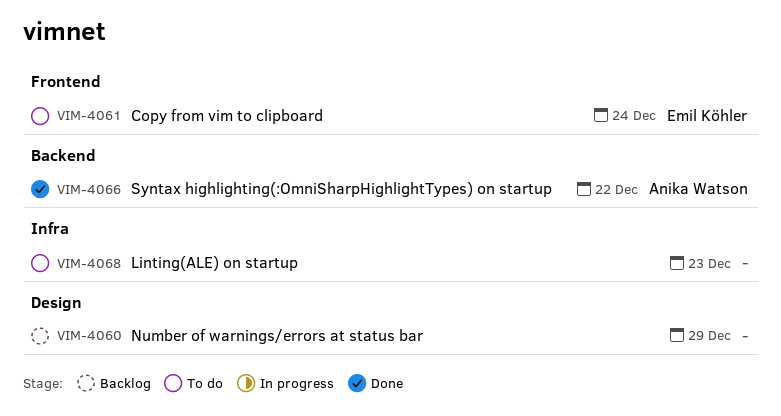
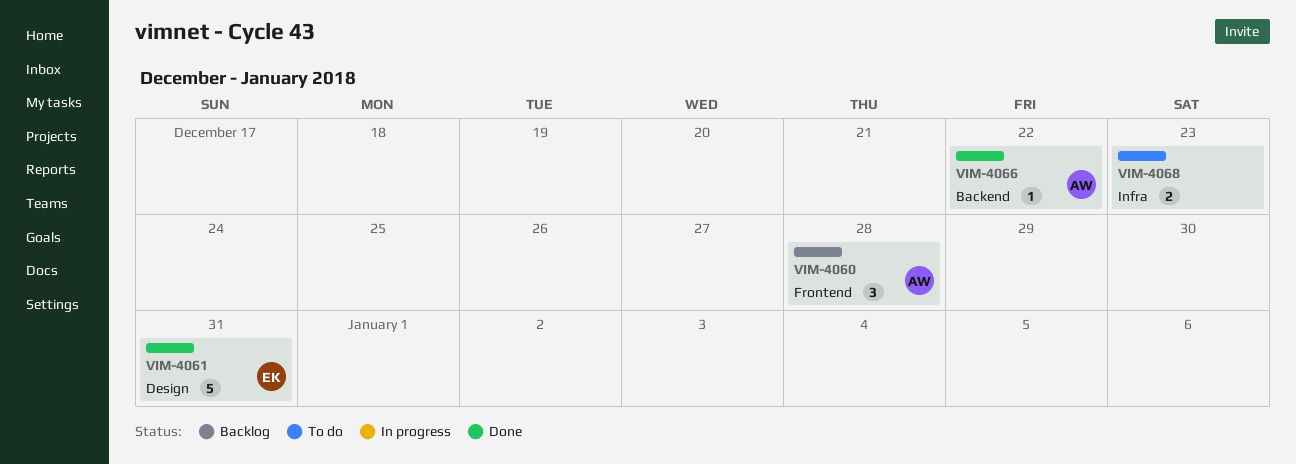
VIM-4060, owner: none -> Anika Watson
VIM-4060, label: Design -> Frontend
VIM-4060, due: Dec 29 -> Dec 28
VIM-4061, status: To do -> Done
VIM-4061, label: Frontend -> Design
VIM-4061, due: Dec 24 -> Dec 31

